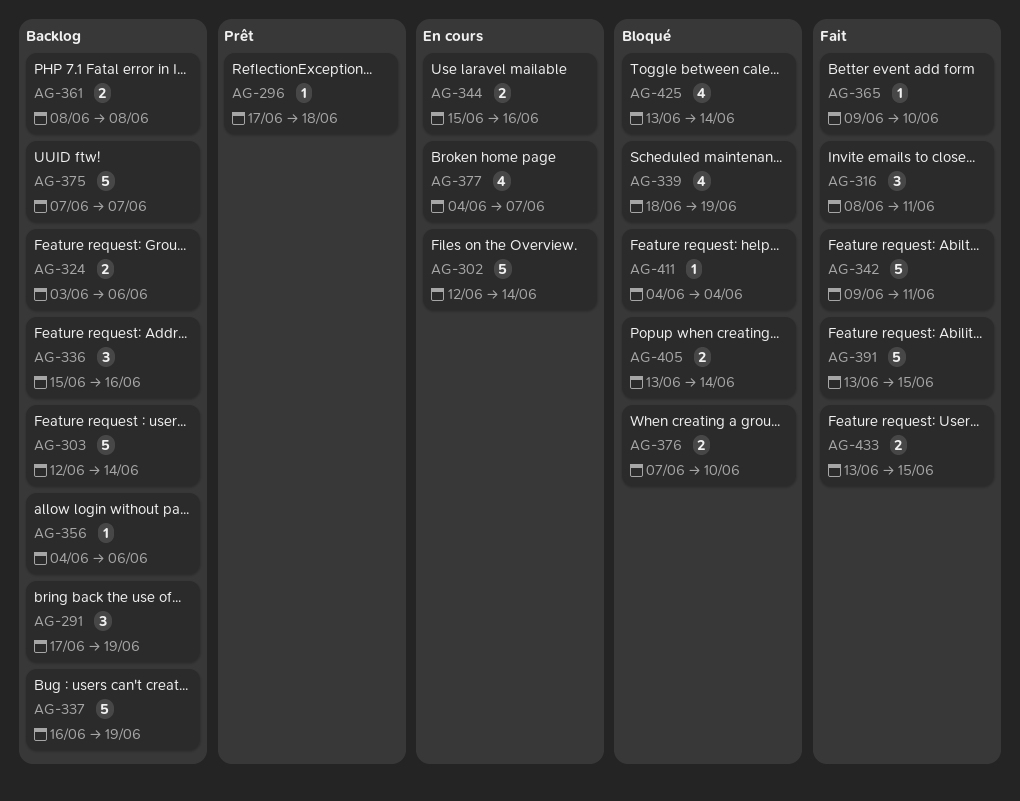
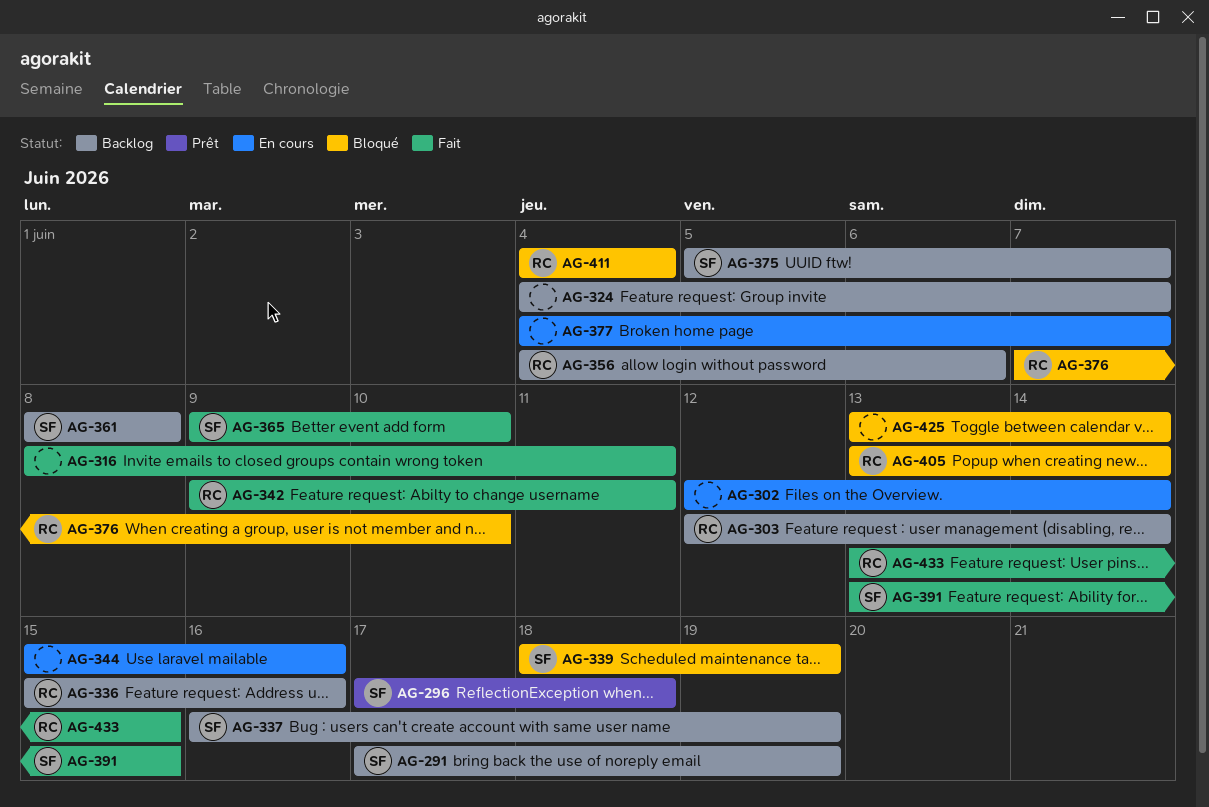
AG-324, start: Jun 3 -> Jun 4
AG-324, due: Jun 6 -> Jun 7
AG-375, start: Jun 7 -> Jun 5

